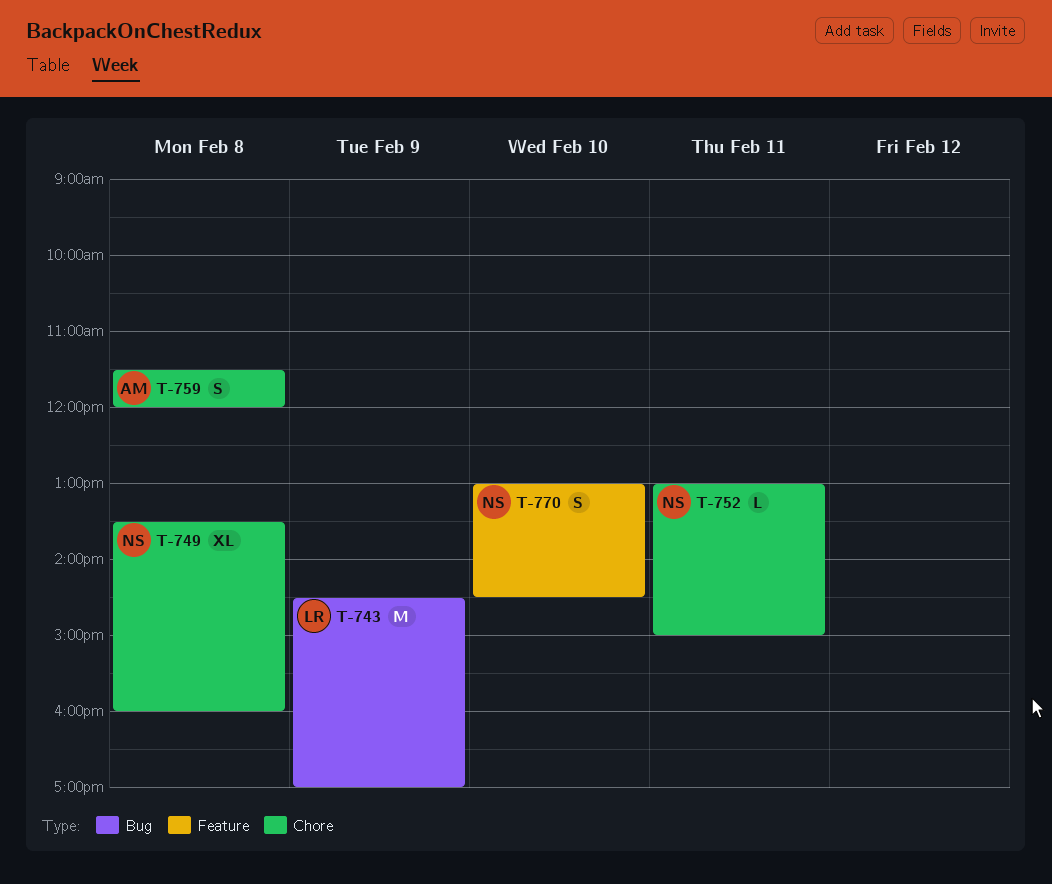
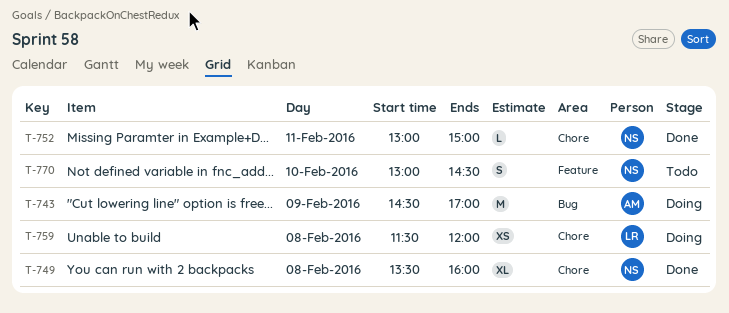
T-743, owner: LR -> AM
T-759, owner: AM -> LR
T-759, estimate: S -> XS

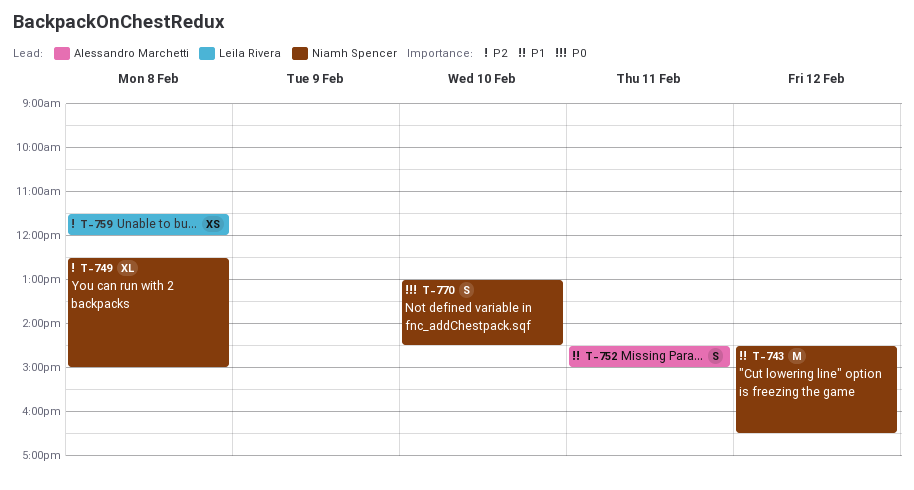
T-743, owner: Alessandro Marchetti -> Niamh Spencer
T-743, day: Feb 9 -> Feb 12
T-743, ends: 17:00 -> 16:30
T-749, begins: 13:30 -> 12:30
T-749, ends: 16:00 -> 15:00
T-752, owner: Niamh Spencer -> Alessandro Marchetti
T-752, estimate: L -> S
T-752, begins: 13:00 -> 14:30

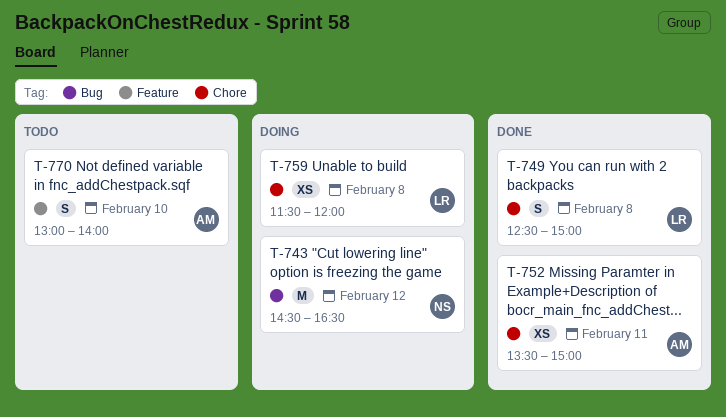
T-749, owner: Niamh Spencer -> Leila Rivera
T-749, estimate: XL -> S
T-752, estimate: S -> XS
T-752, begins: 14:30 -> 13:30
T-770, owner: Niamh Spencer -> Alessandro Marchetti
T-770, ends: 14:30 -> 14:00

